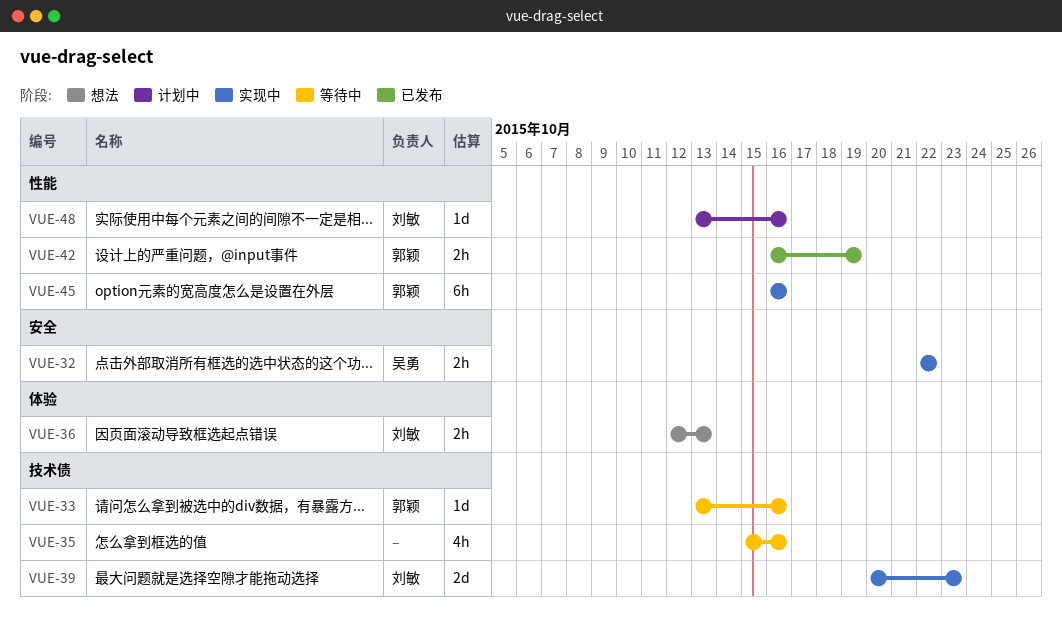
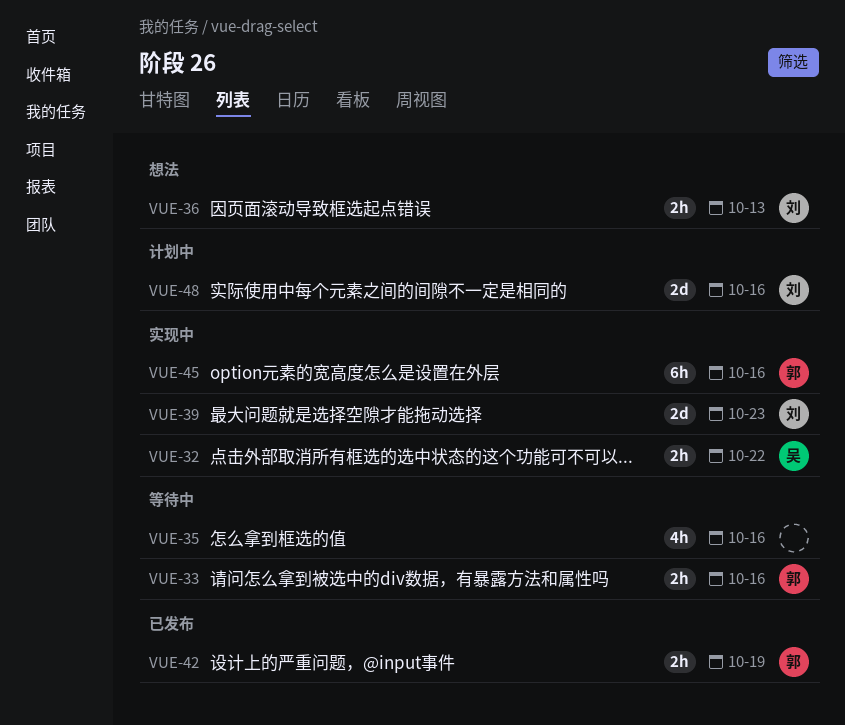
VUE-33, estimate: 1d -> 2h
VUE-48, estimate: 1d -> 2d

